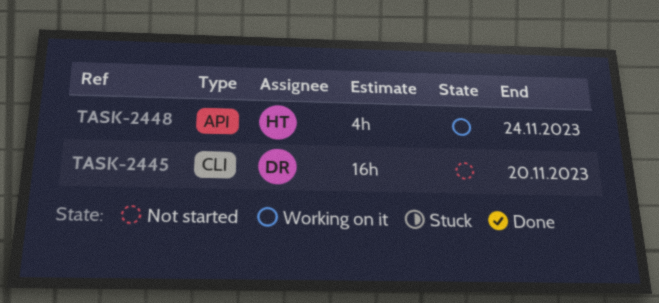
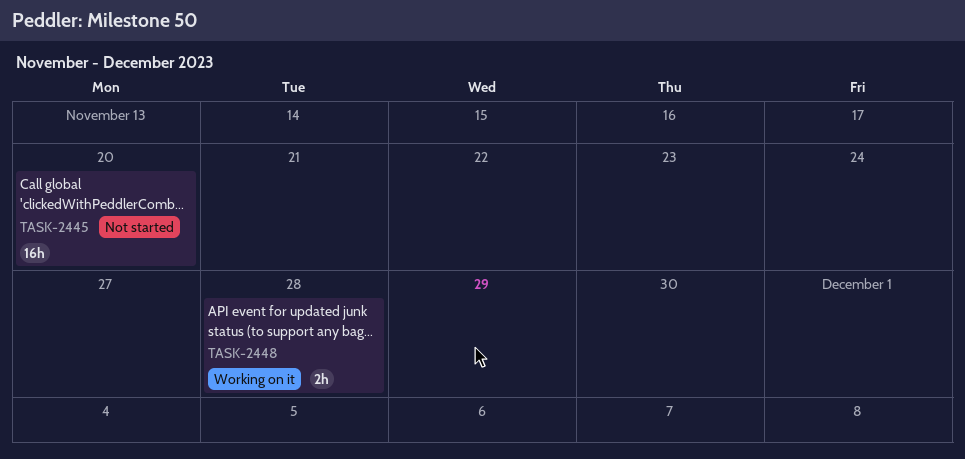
TASK-2448, estimate: 4h -> 2h
TASK-2448, due: Nov 24 -> Nov 28

